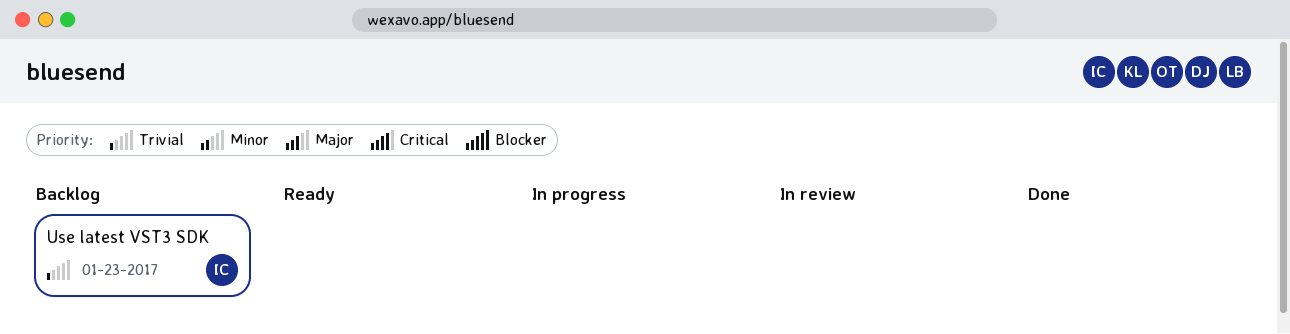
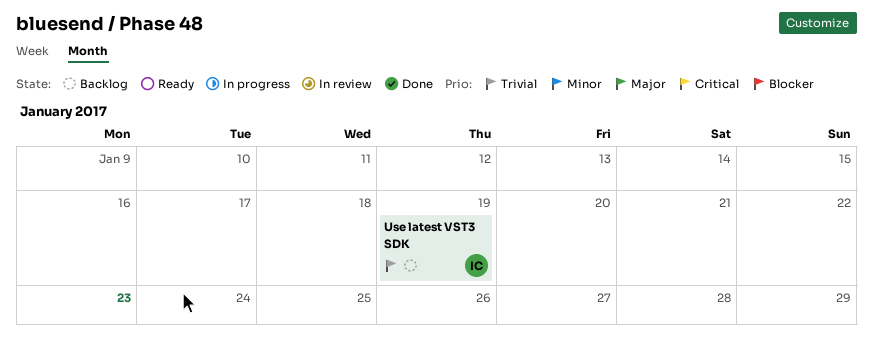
Use latest VST3 SDK, due: Jan 23 -> Jan 19

